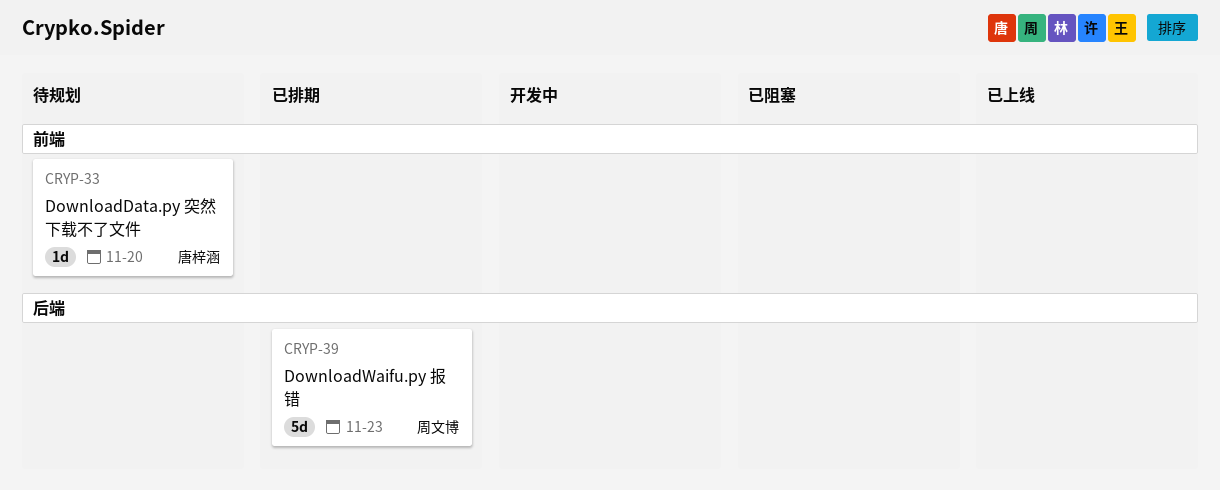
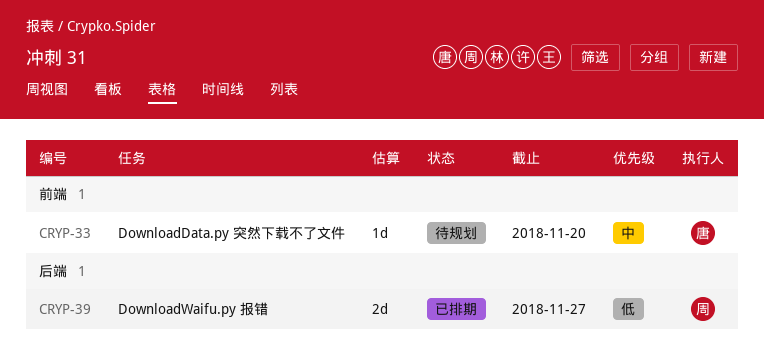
CRYP-39, estimate: 5d -> 2d
CRYP-39, due: Nov 23 -> Nov 27

